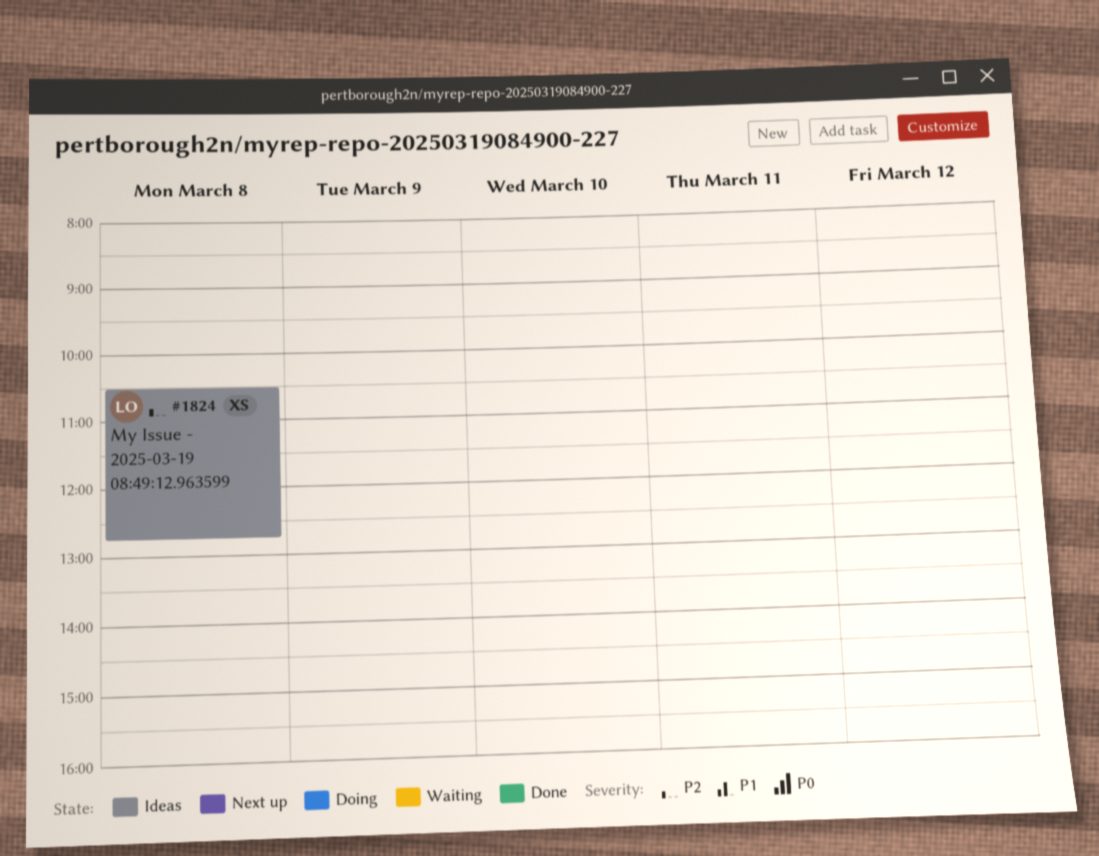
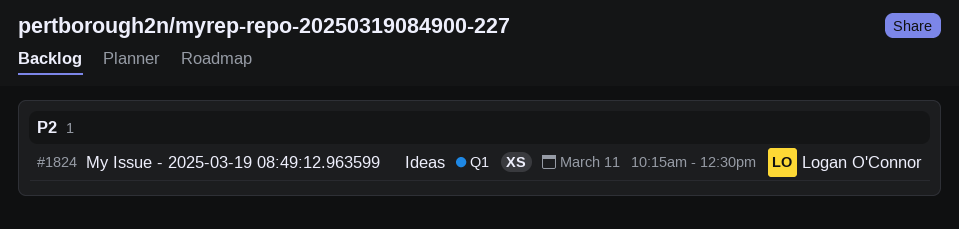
#1824, day: Mar 8 -> Mar 11
#1824, begins: 10:30 -> 10:15
#1824, ends: 12:45 -> 12:30

